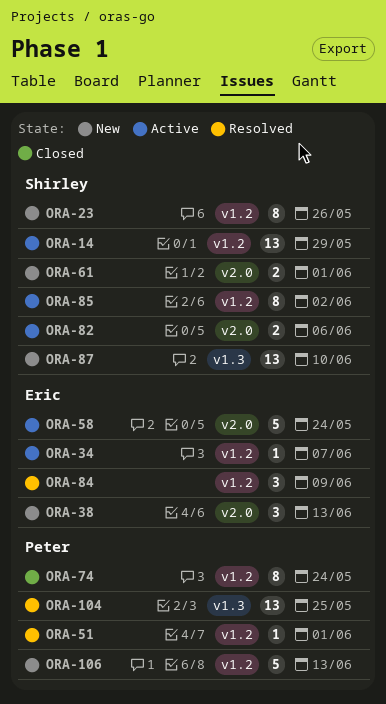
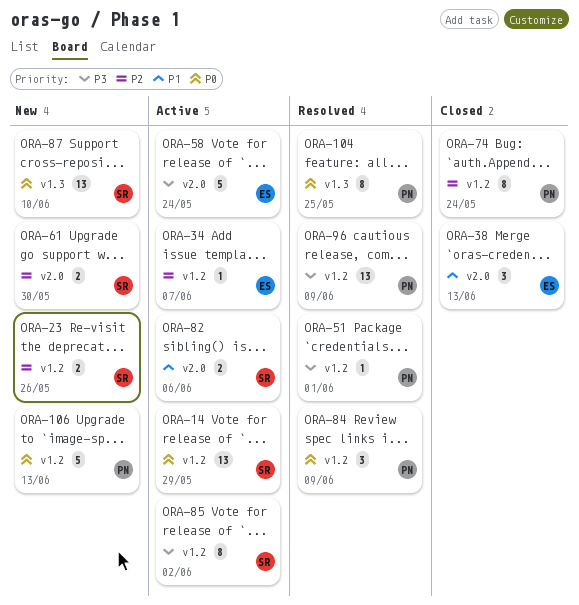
ORA-23, estimate: 8 -> 2
ORA-38, status: New -> Closed
ORA-61, due: Jun 1 -> May 30
ORA-84, owner: Eric -> Peter
ORA-96: none -> present
ORA-104, estimate: 13 -> 8

